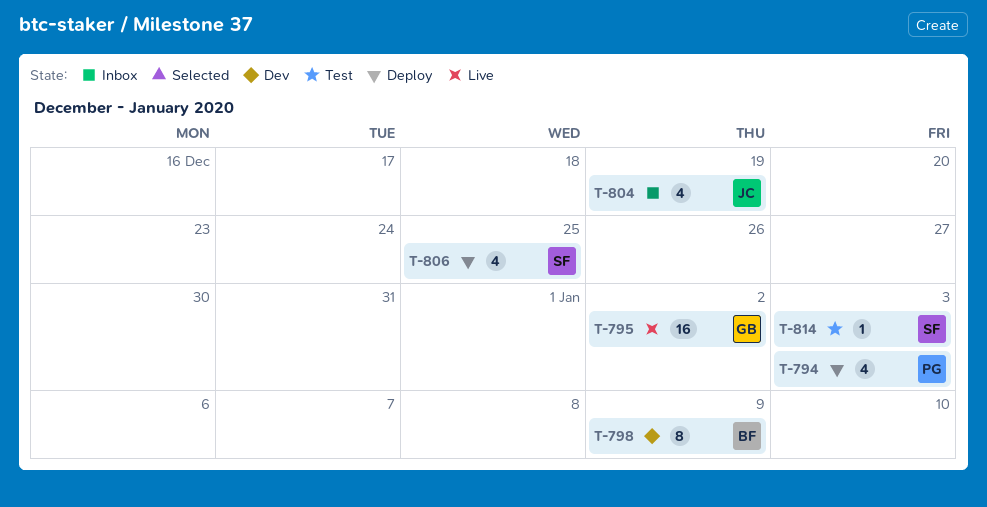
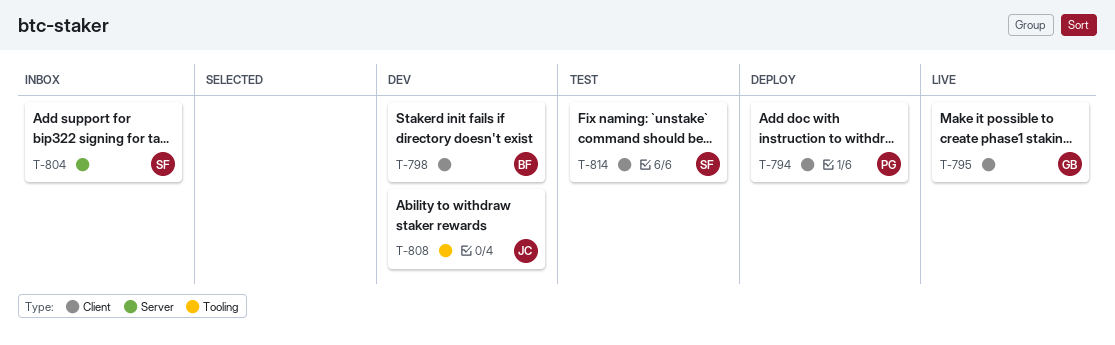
T-804, owner: JC -> SF
T-806: present -> none
T-808: none -> present

